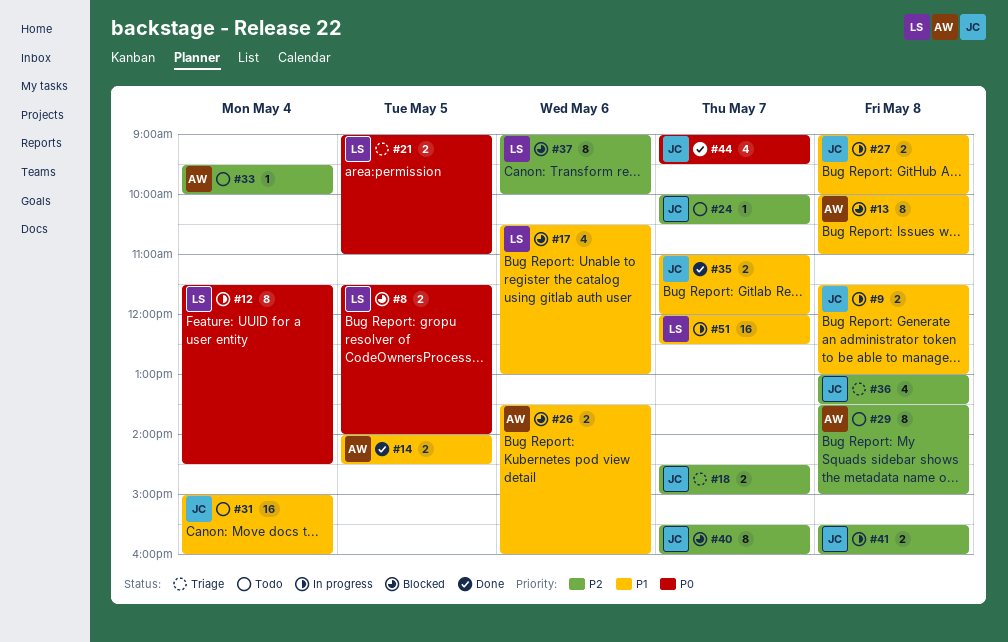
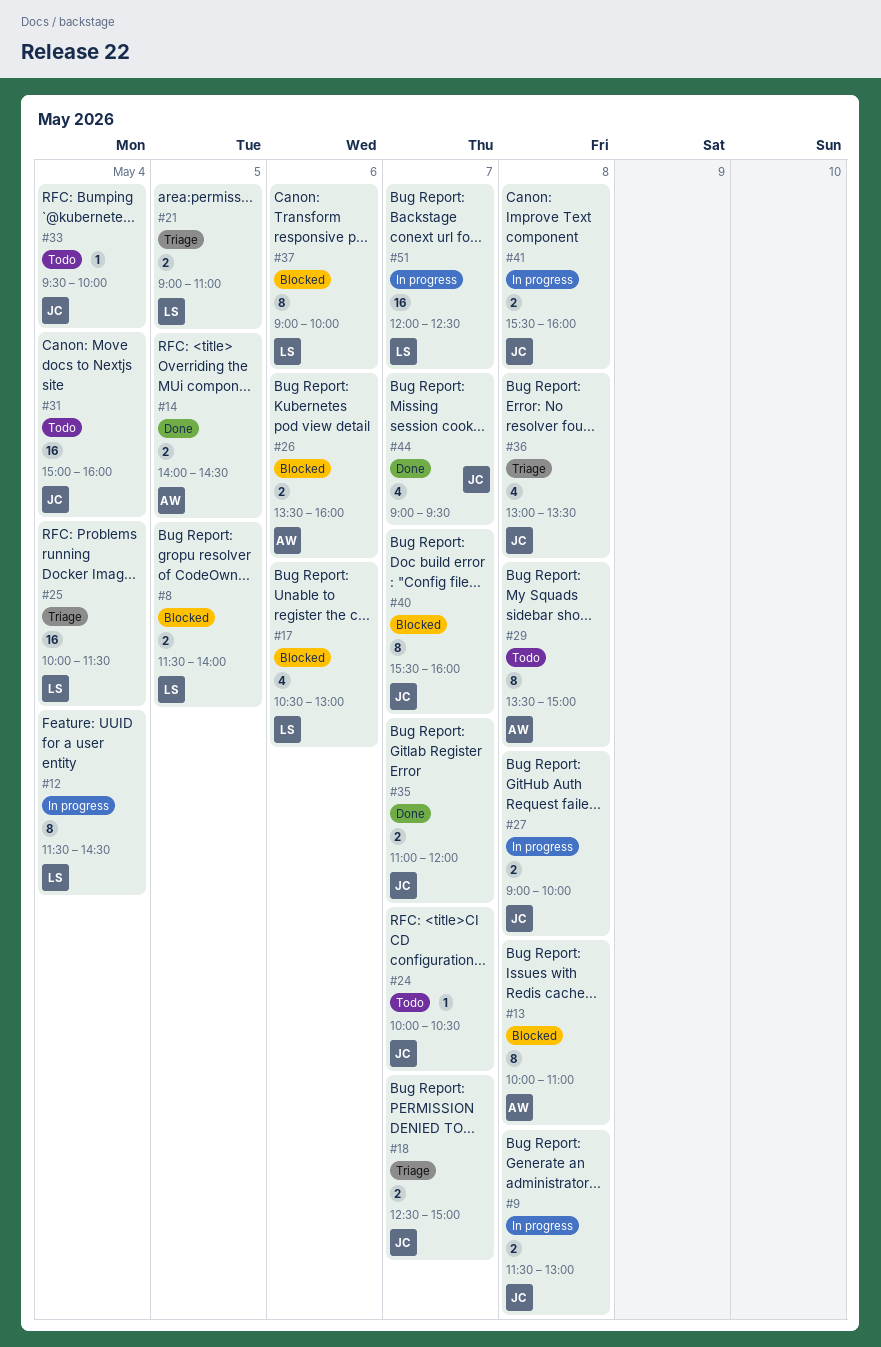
#18, begins: 14:30 -> 12:30
#25: none -> present
#33, owner: AW -> JC

